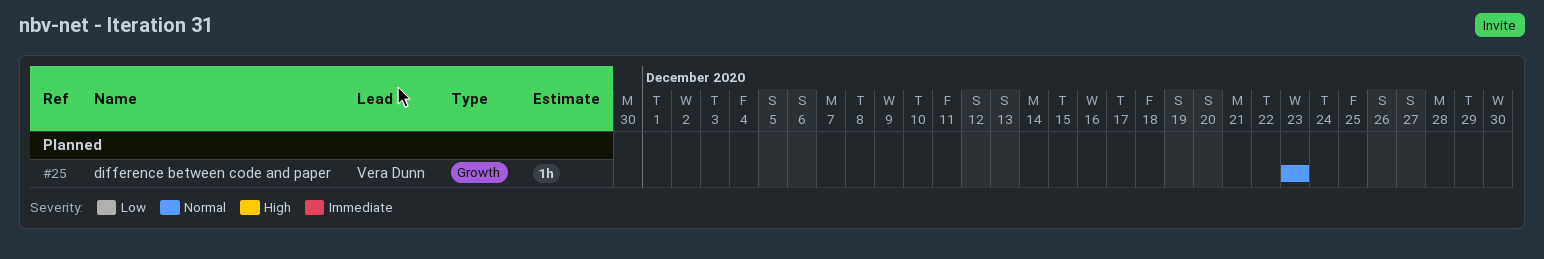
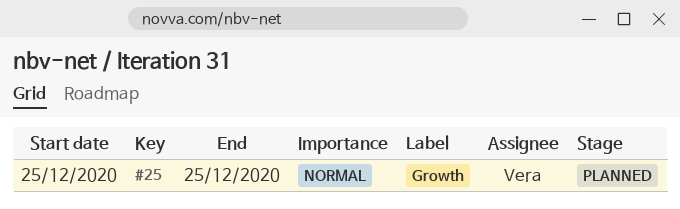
#25, start: Dec 23 -> Dec 25
#25, due: Dec 23 -> Dec 25

